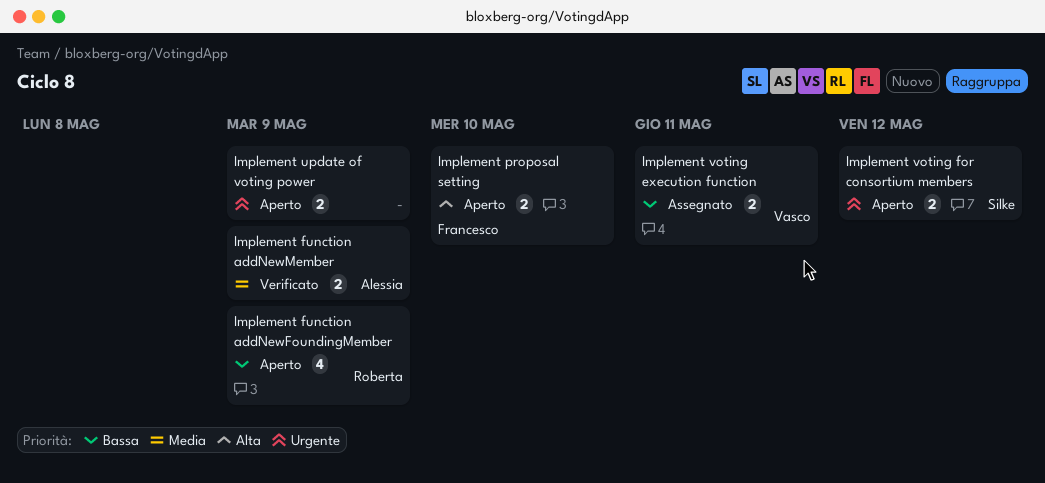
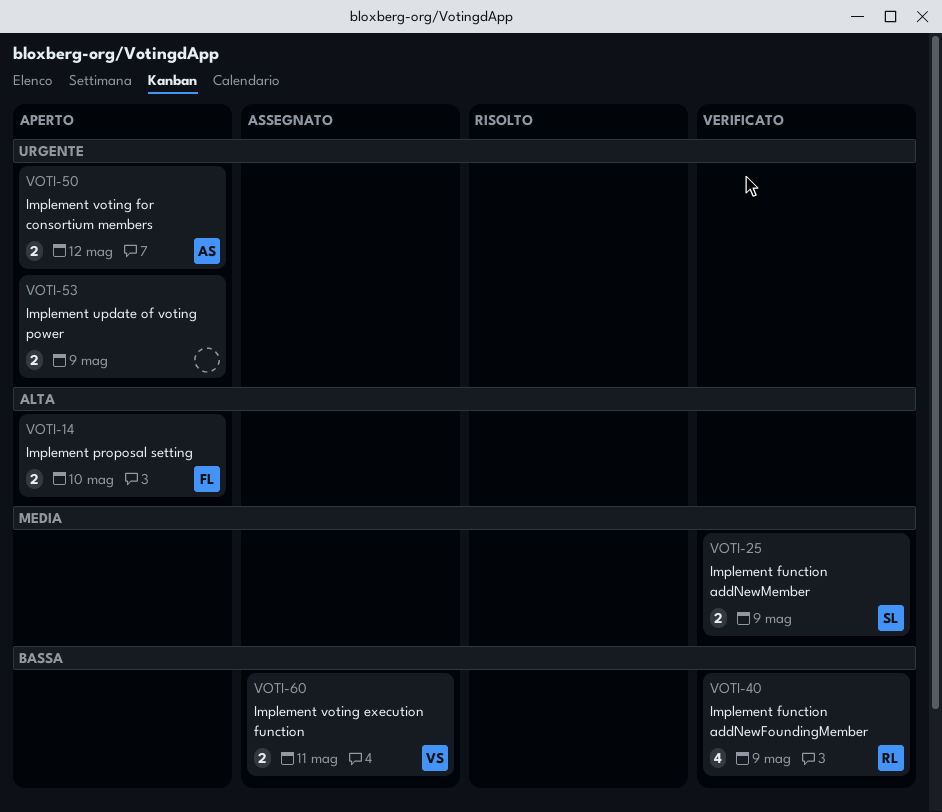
Implement function addNewFoundingMember, status: Aperto -> Verificato
Implement function addNewMember, owner: Alessia -> Silke
Implement voting for consortium members, owner: Silke -> Alessia

